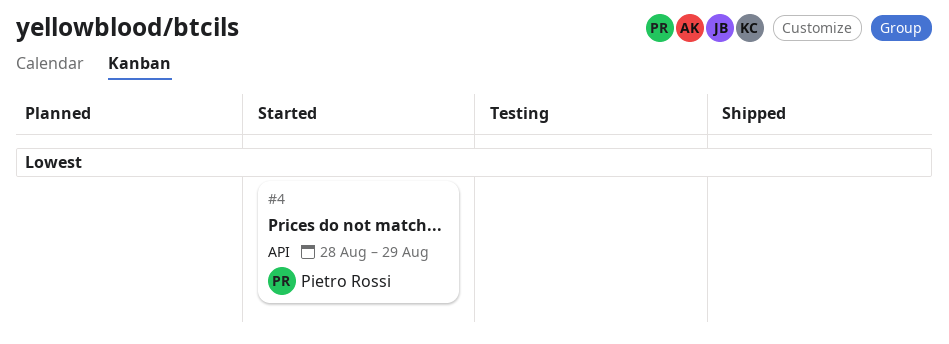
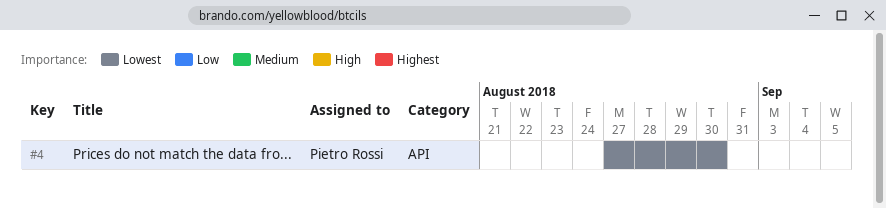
#4, start: Aug 28 -> Aug 27
#4, due: Aug 29 -> Aug 30

